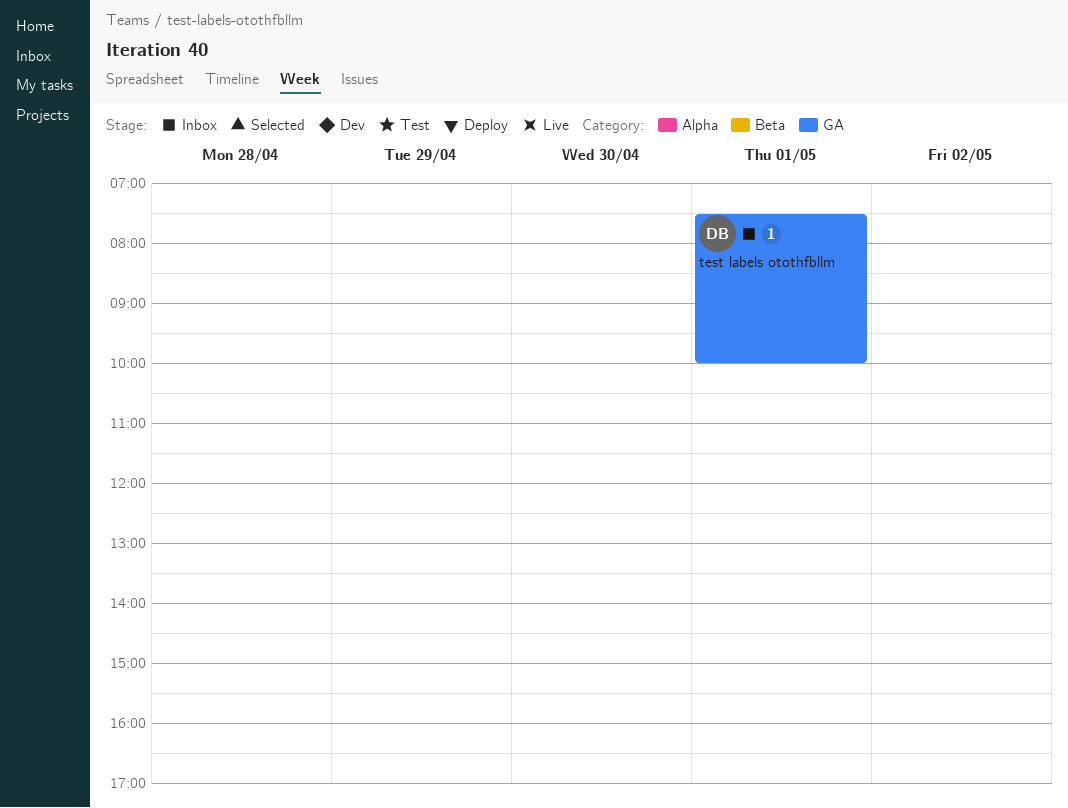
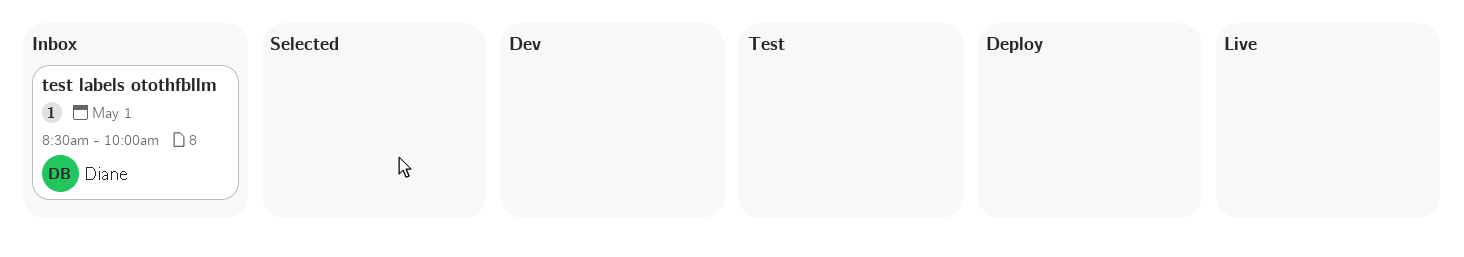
test labels otothfbllm, begins: 07:30 -> 08:30

